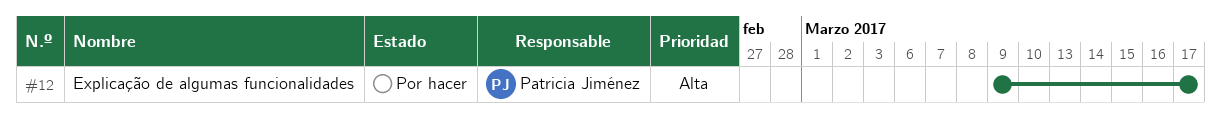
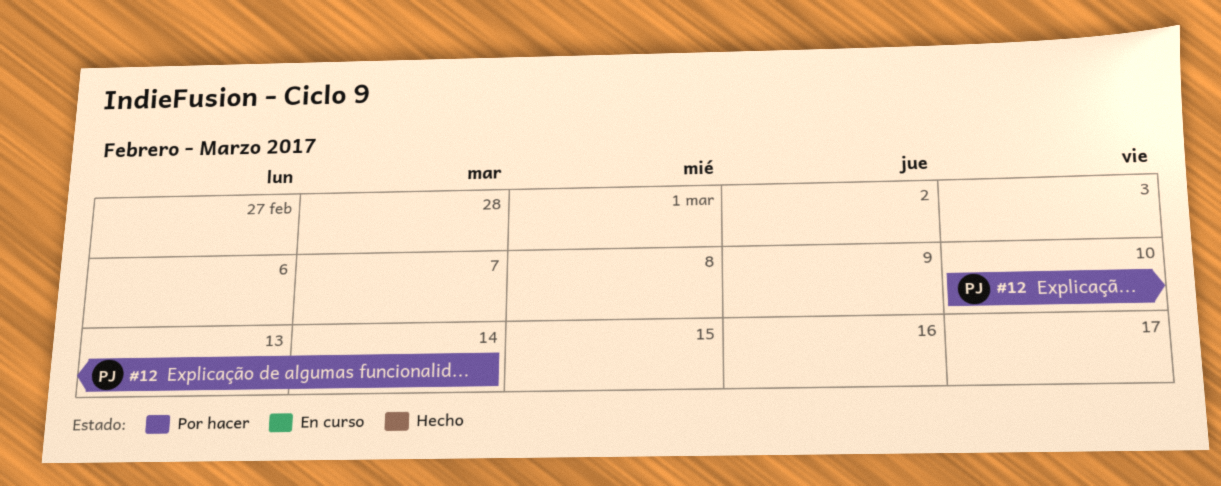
#12, start: Mar 9 -> Mar 10
#12, due: Mar 17 -> Mar 14

